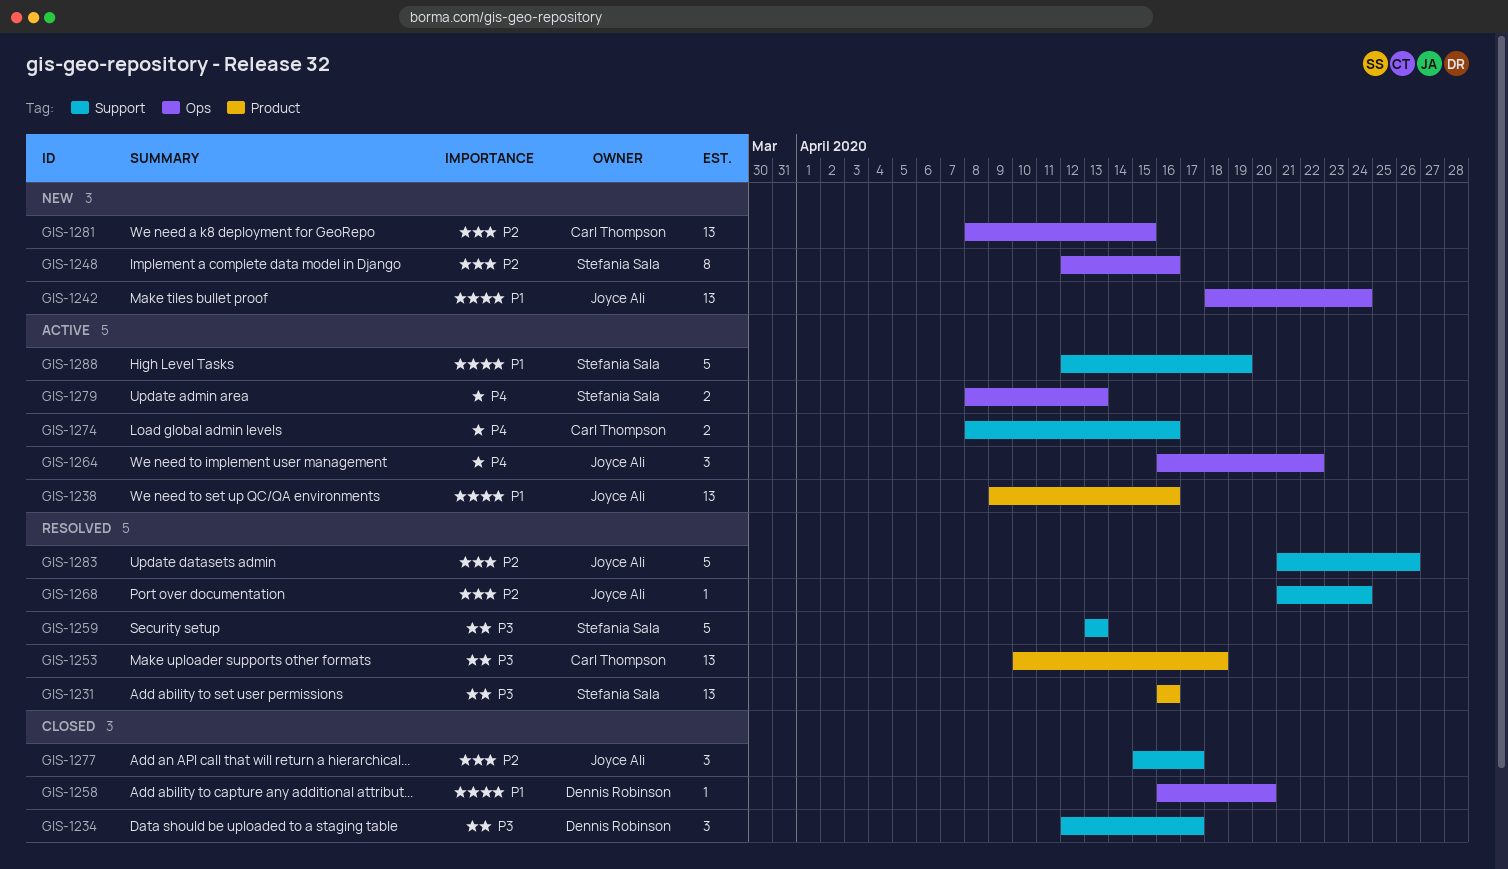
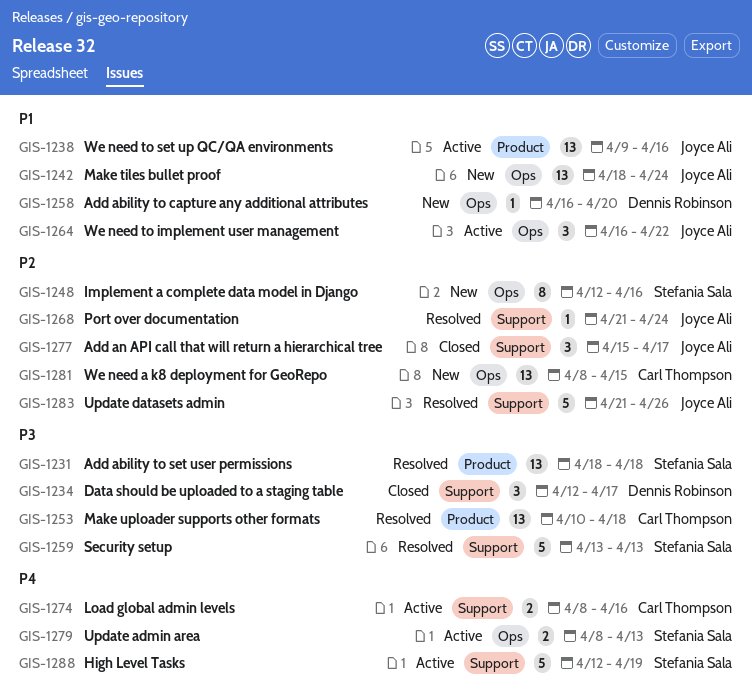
GIS-1231, start: Apr 16 -> Apr 18
GIS-1231, due: Apr 16 -> Apr 18
GIS-1258, status: Closed -> New
GIS-1264, priority: P4 -> P1
GIS-1288, priority: P1 -> P4

